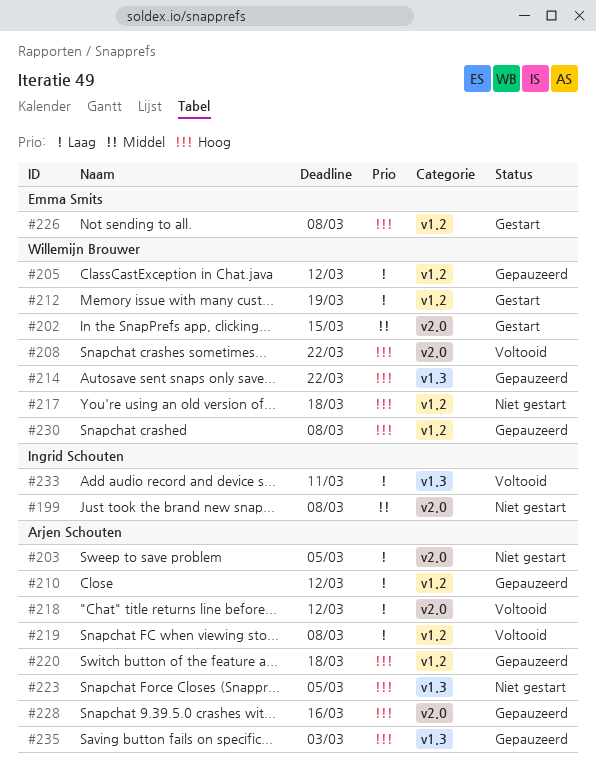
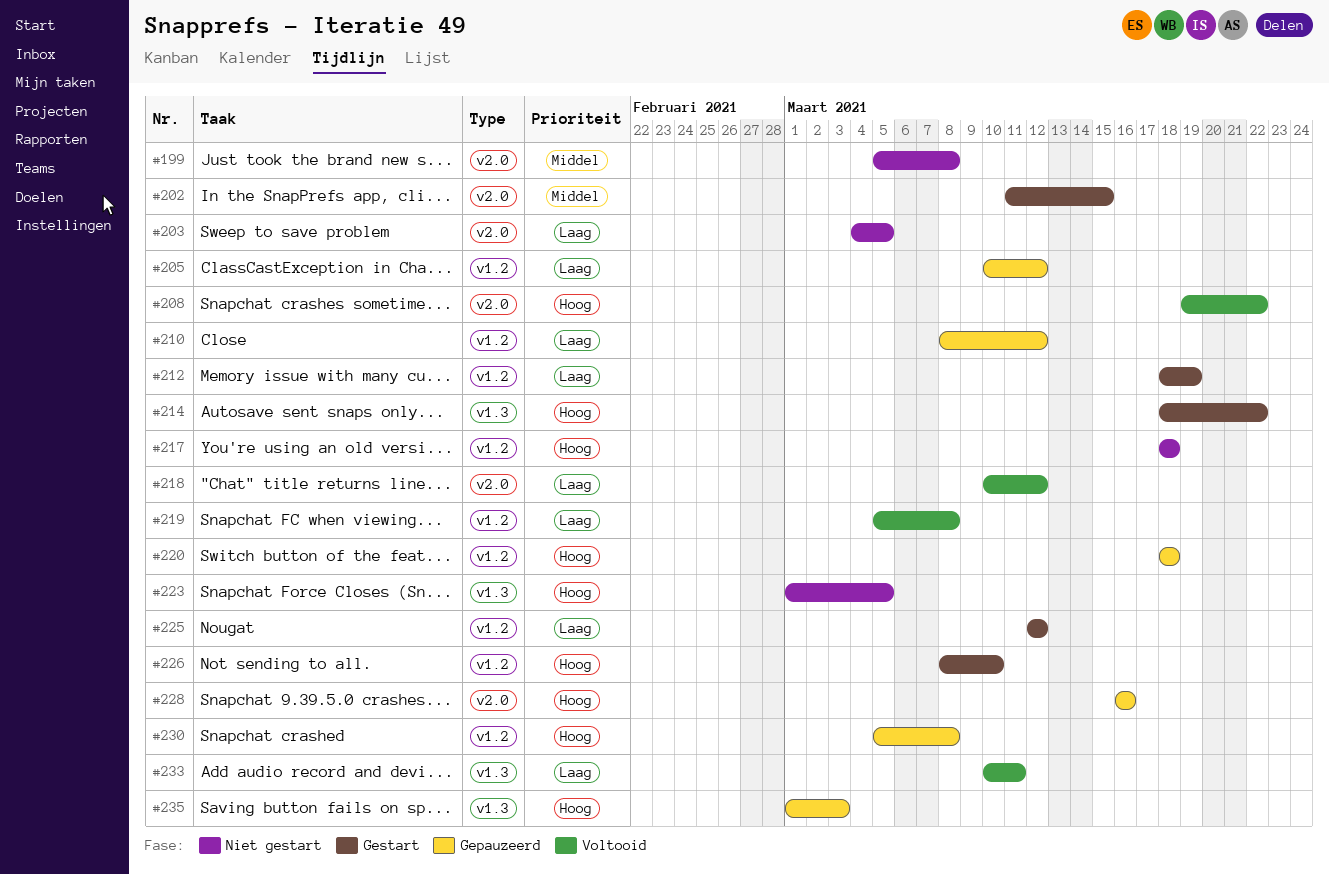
#214, status: Gepauzeerd -> Gestart
#225: none -> present
#226, due: Mar 8 -> Mar 10

